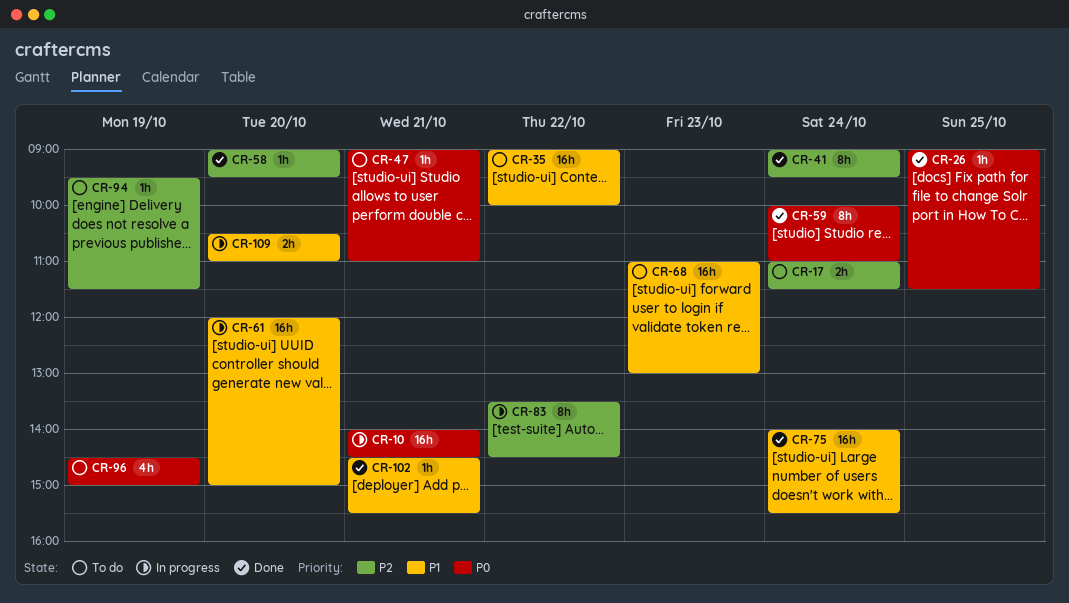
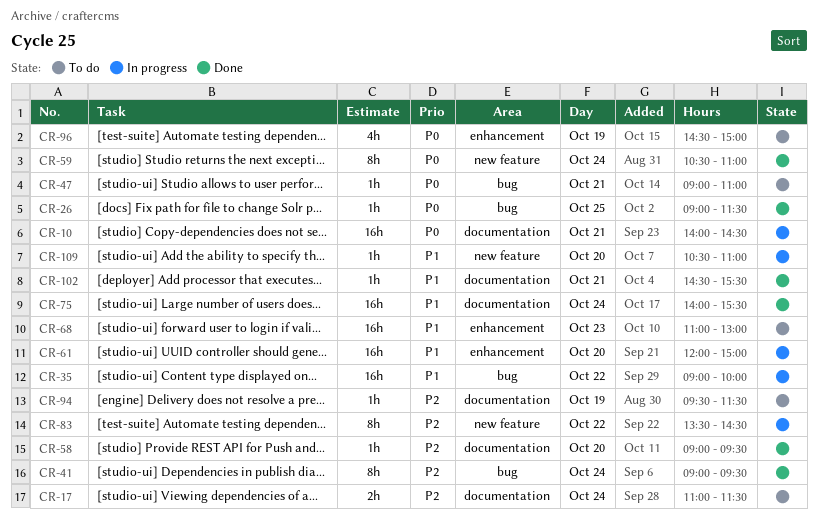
CR-35, status: To do -> In progress
CR-59, begins: 10:00 -> 10:30
CR-109, estimate: 2h -> 1h

